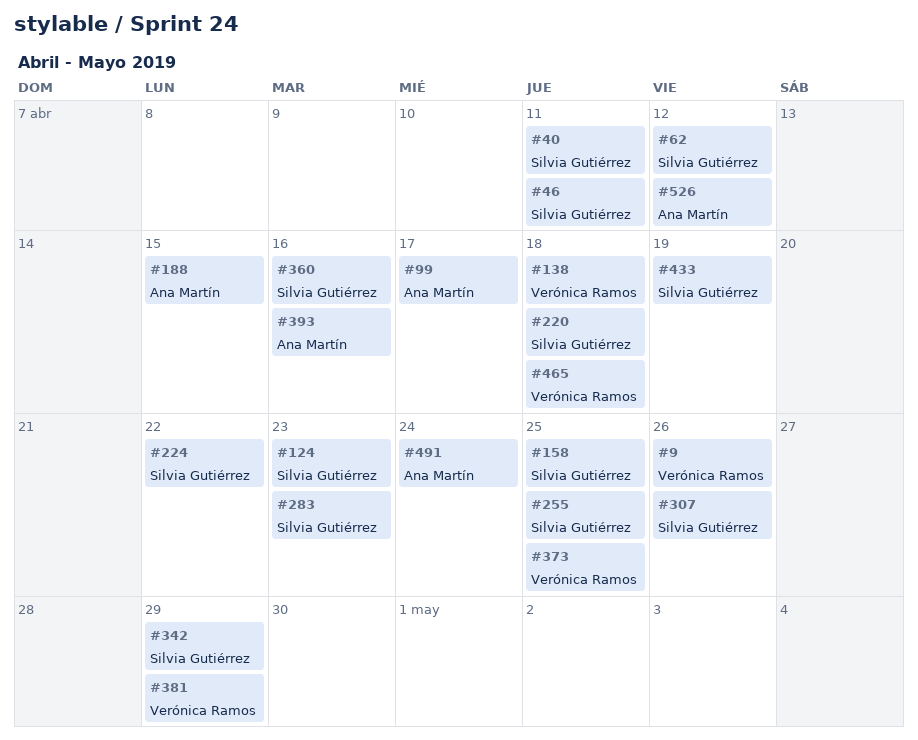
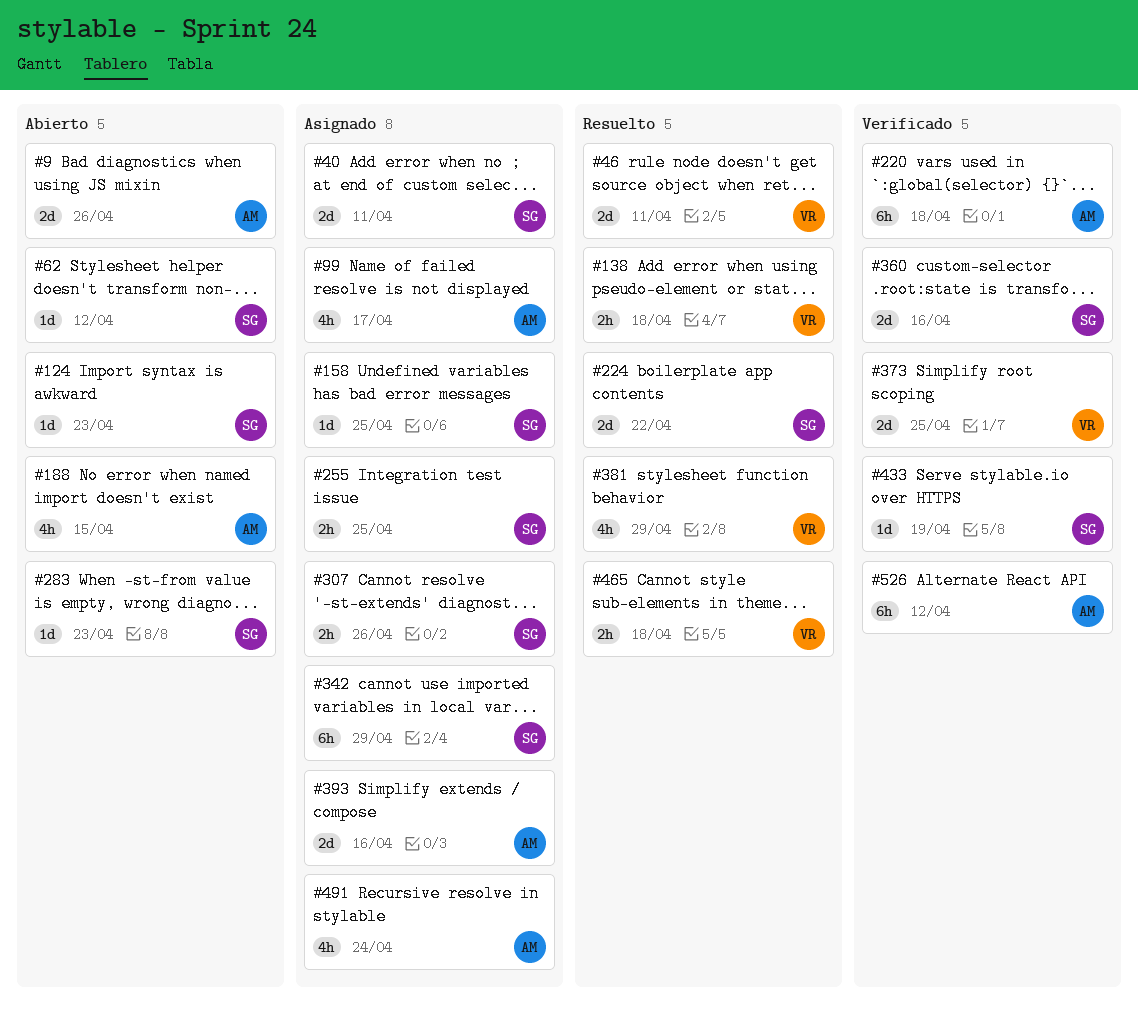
#9, owner: Verónica Ramos -> Ana Martín
#46, owner: Silvia Gutiérrez -> Verónica Ramos
#220, owner: Silvia Gutiérrez -> Ana Martín

